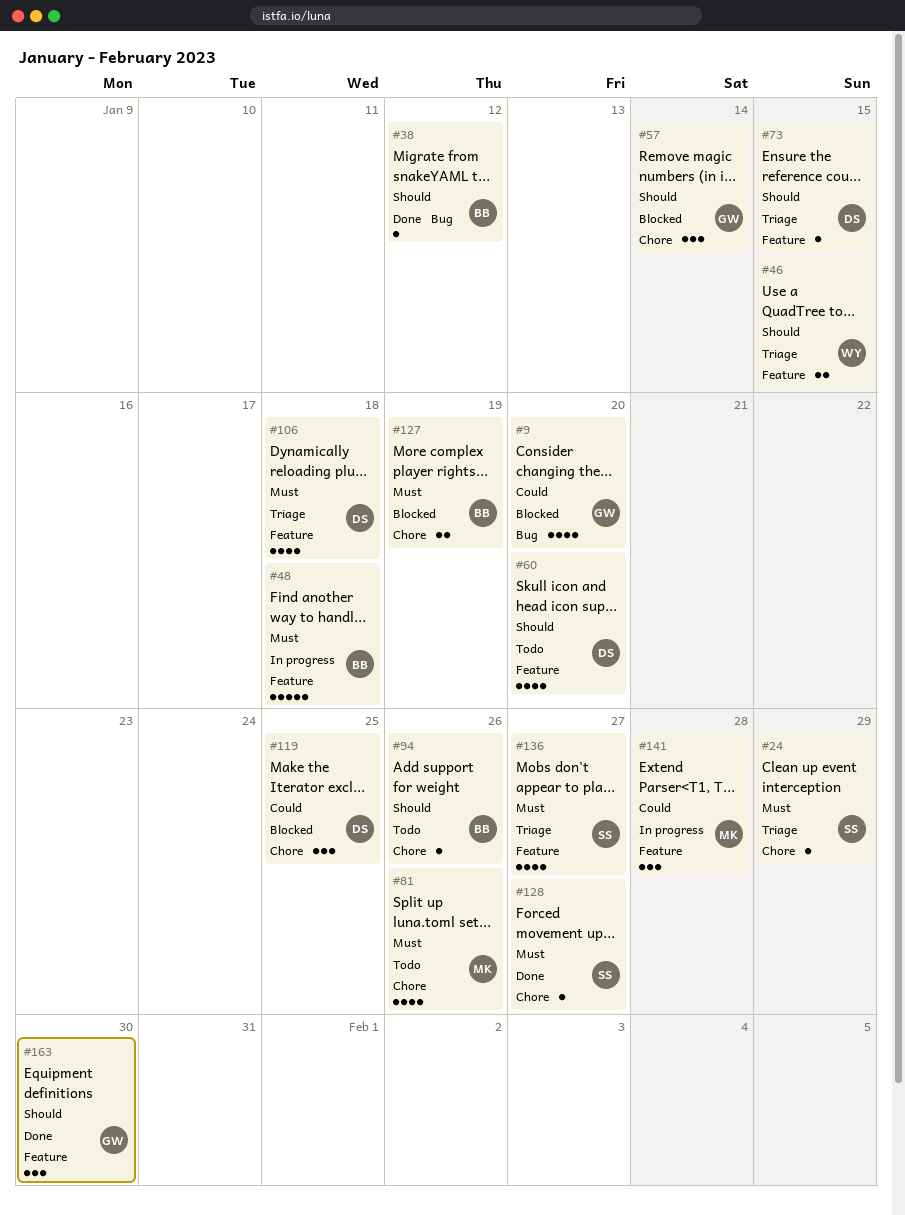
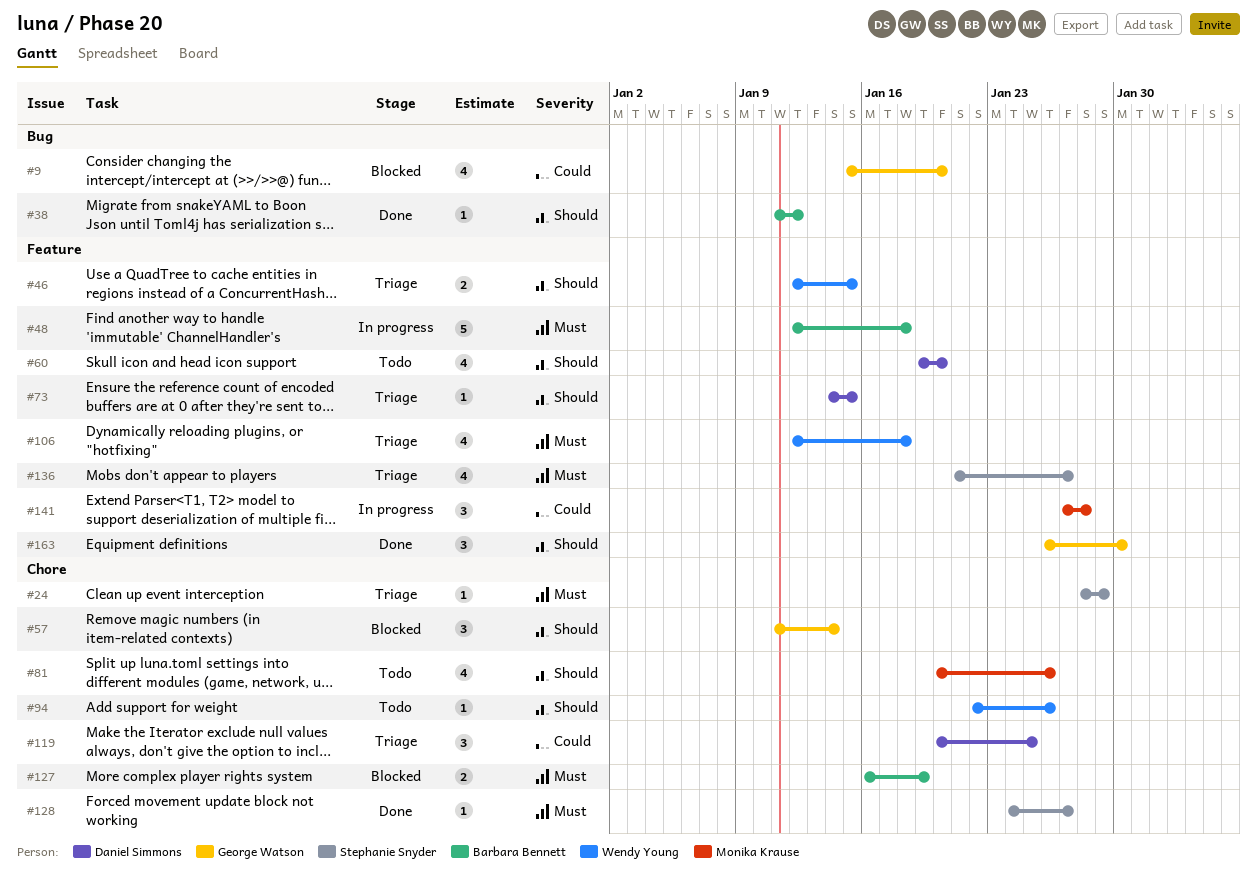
#81, priority: Must -> Should
#94, owner: Barbara Bennett -> Wendy Young
#106, owner: Daniel Simmons -> Wendy Young
#119, status: Blocked -> Triage

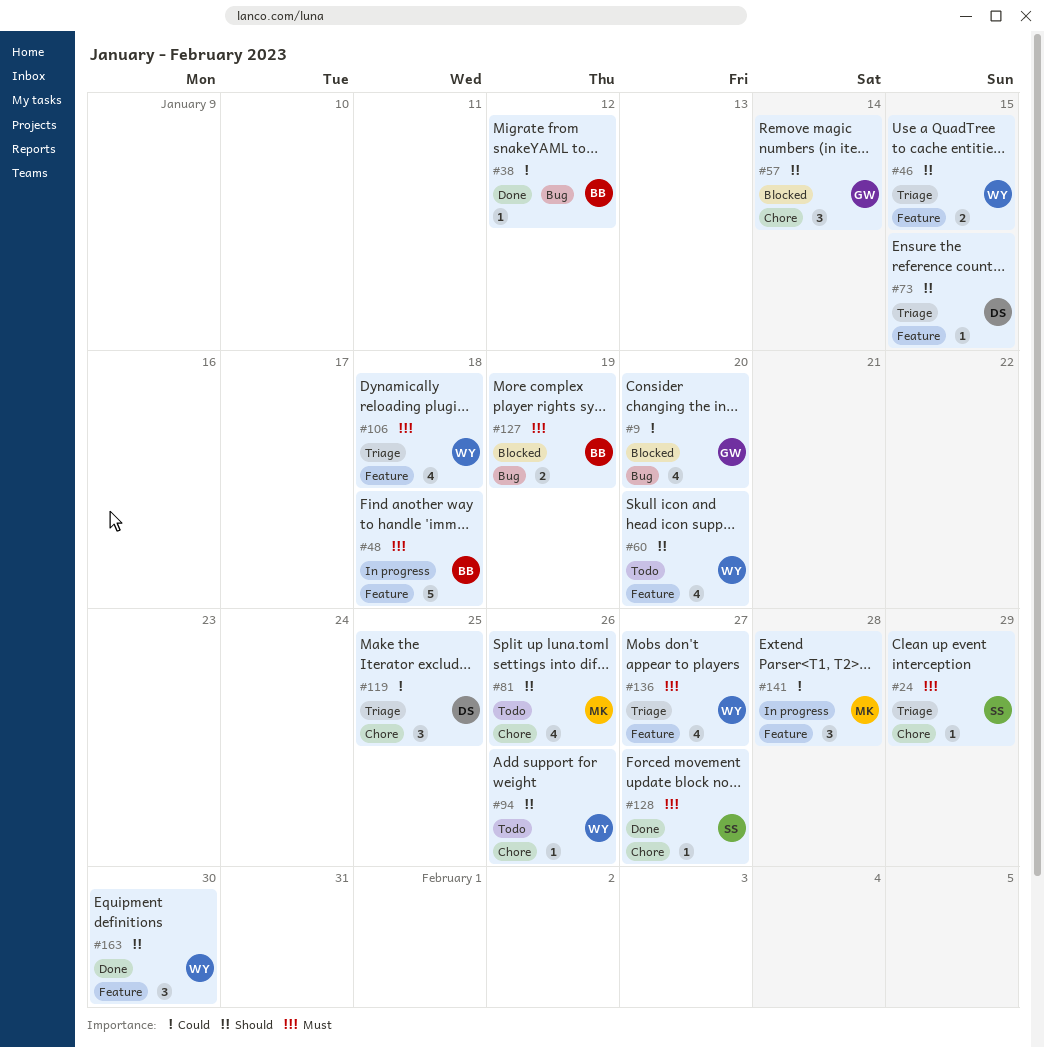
#38, priority: Should -> Could
#60, owner: Daniel Simmons -> Wendy Young
#127, label: Chore -> Bug
#136, owner: Stephanie Snyder -> Wendy Young
#163, owner: George Watson -> Wendy Young

